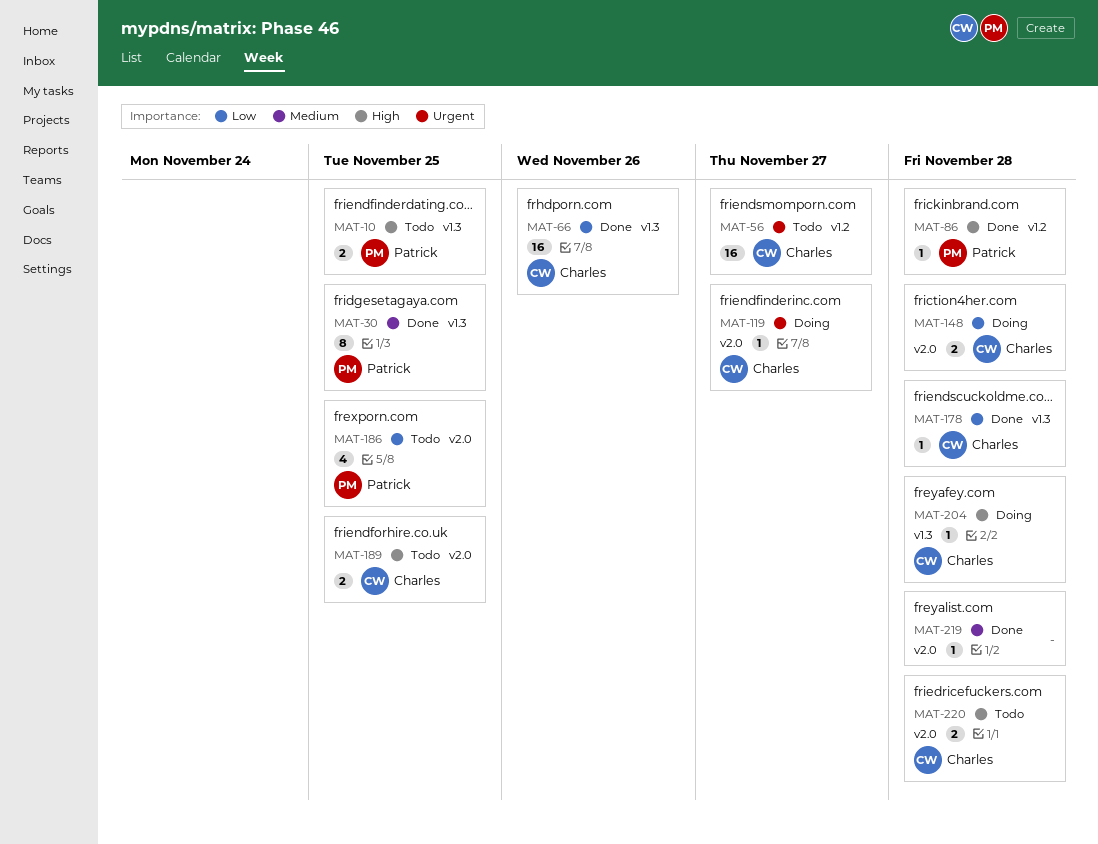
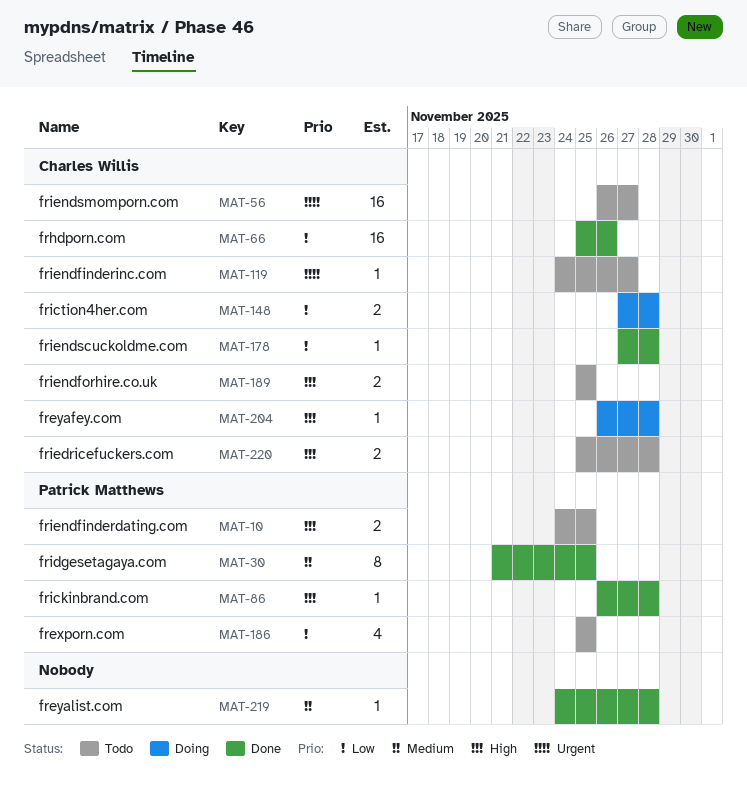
MAT-119, status: Doing -> Todo

